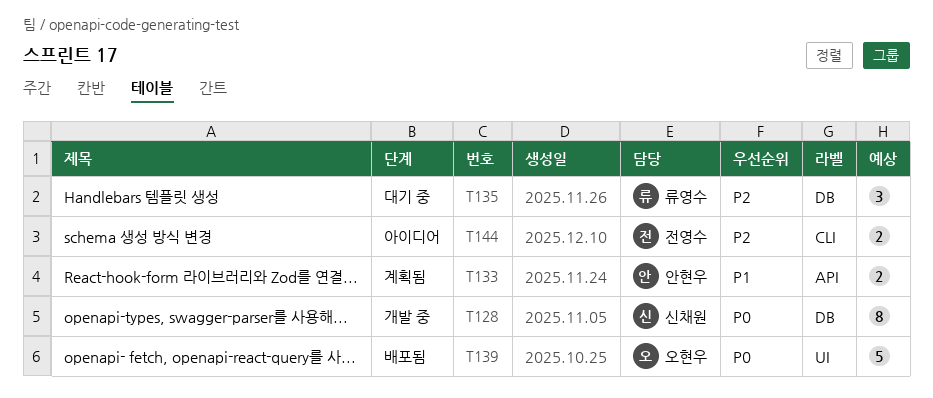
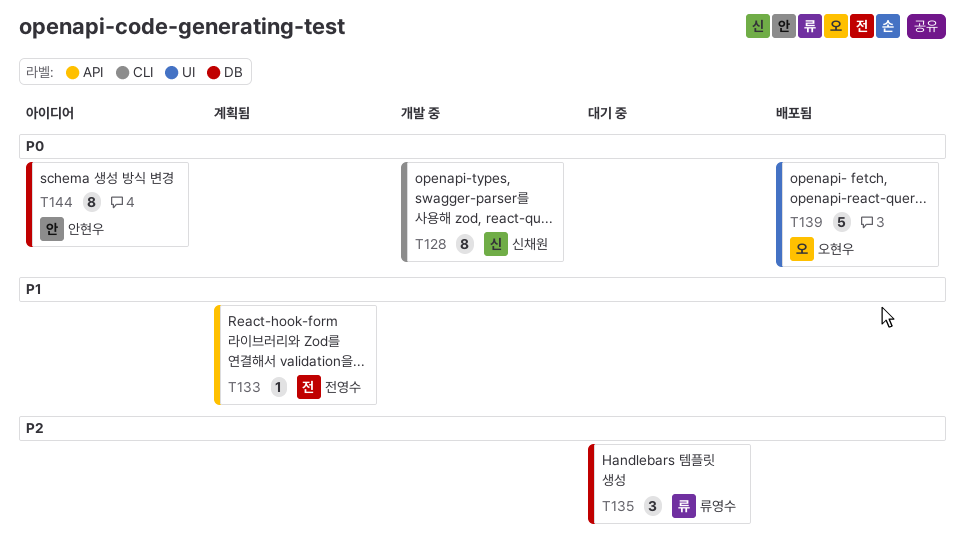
T128, label: DB -> CLI
T133, owner: 안현우 -> 전영수
T133, estimate: 2 -> 1
T144, owner: 전영수 -> 안현우
T144, priority: P2 -> P0
T144, label: CLI -> DB
T144, estimate: 2 -> 8

